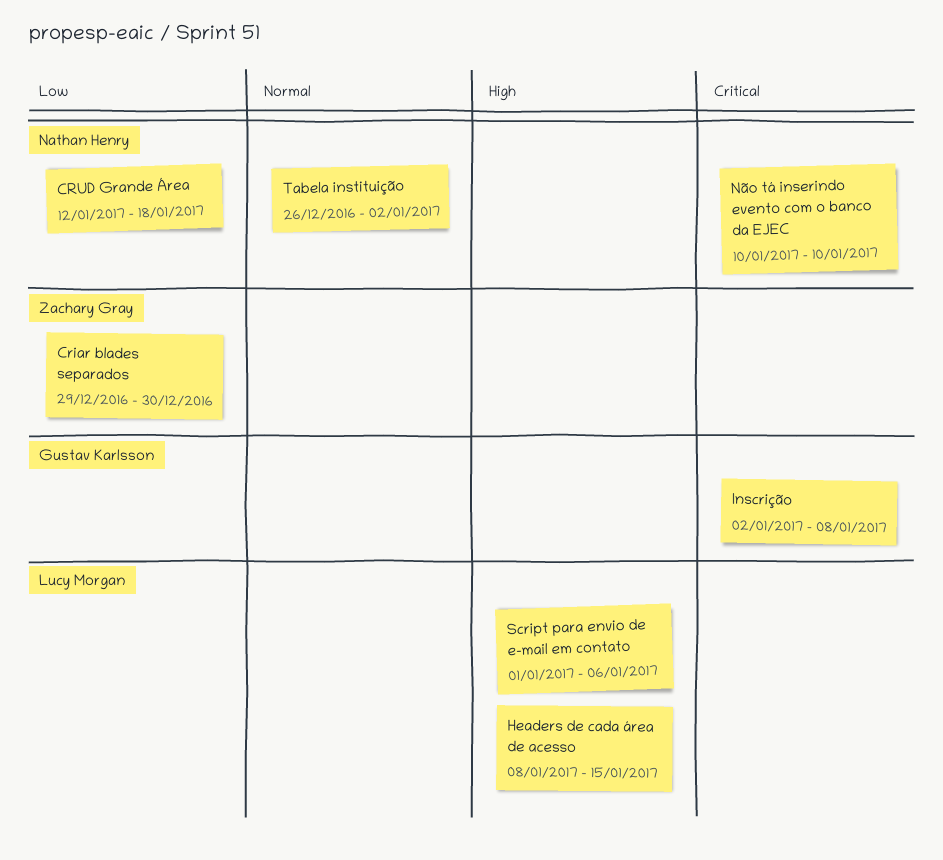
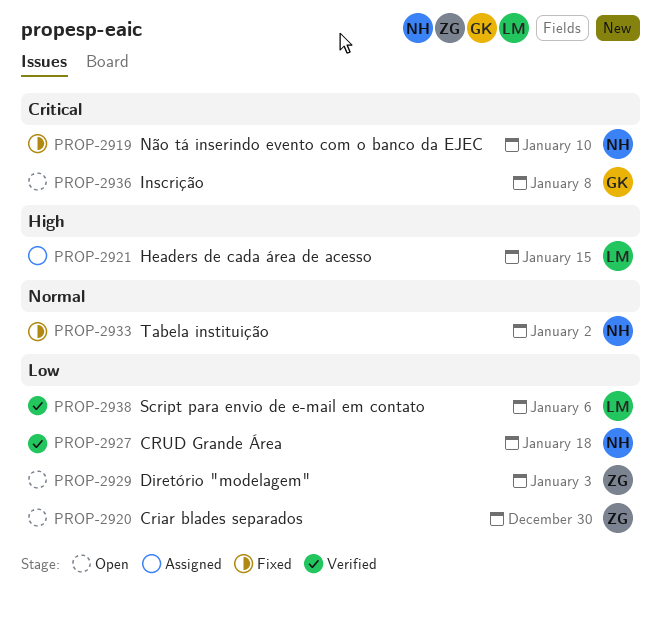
Diretório "modelagem": none -> present
Script para envio de e-mail em contato, priority: High -> Low

